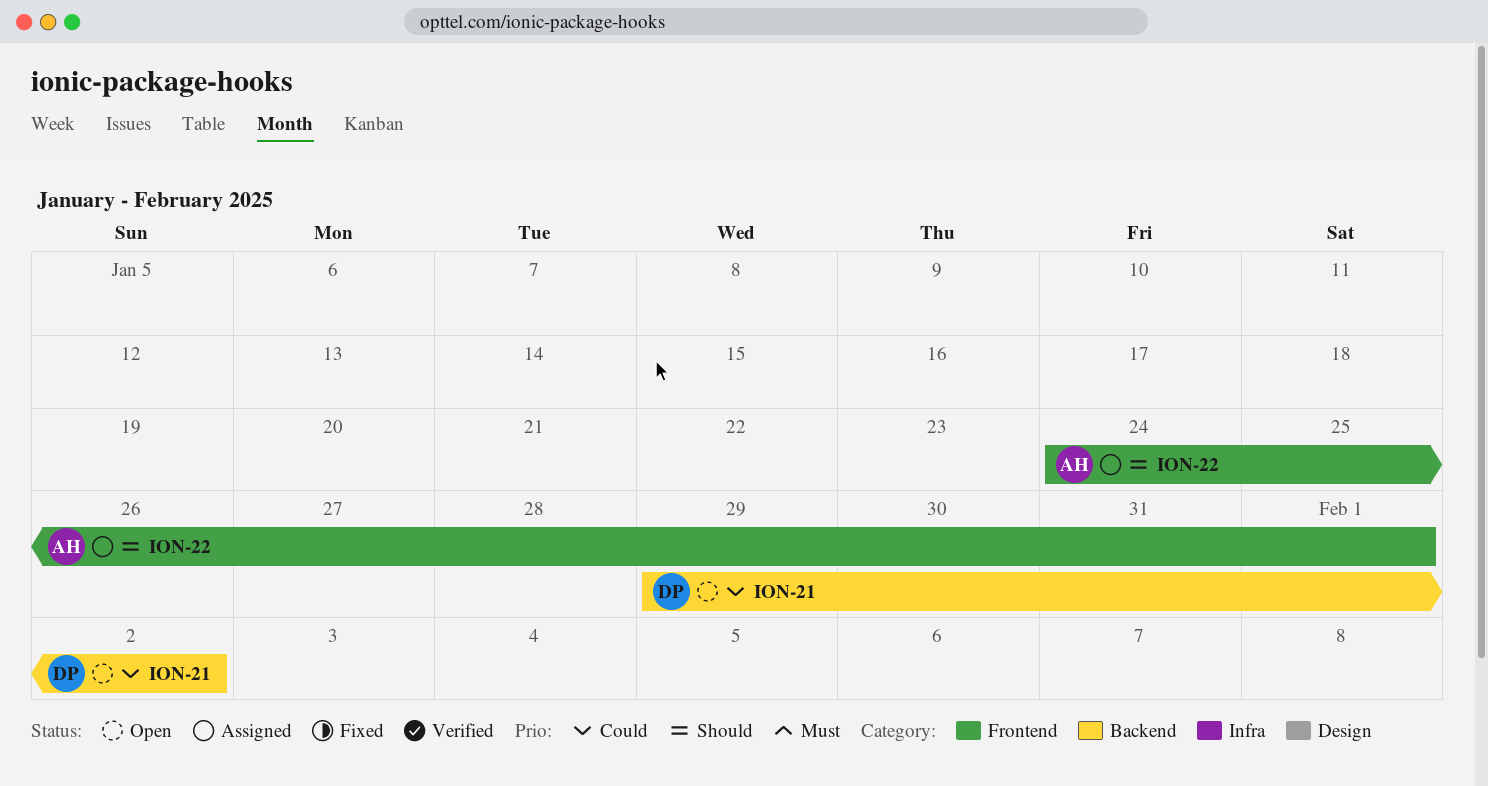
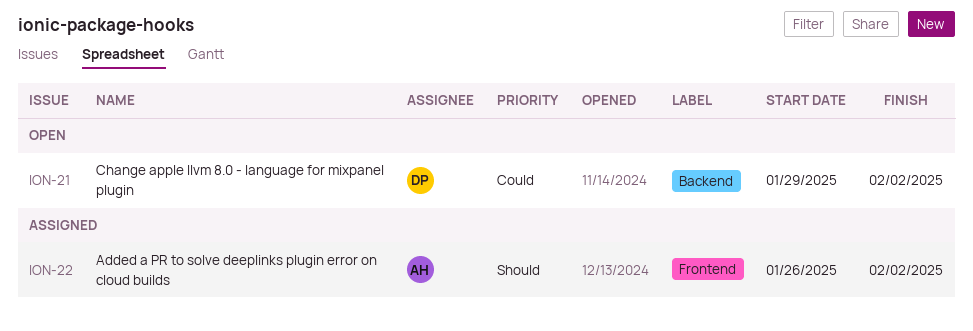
ION-22, start: Jan 24 -> Jan 26
ION-22, due: Feb 1 -> Feb 2

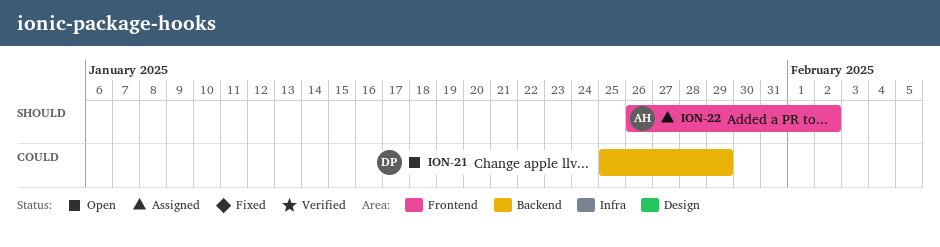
ION-21, start: Jan 29 -> Jan 25
ION-21, due: Feb 2 -> Jan 29

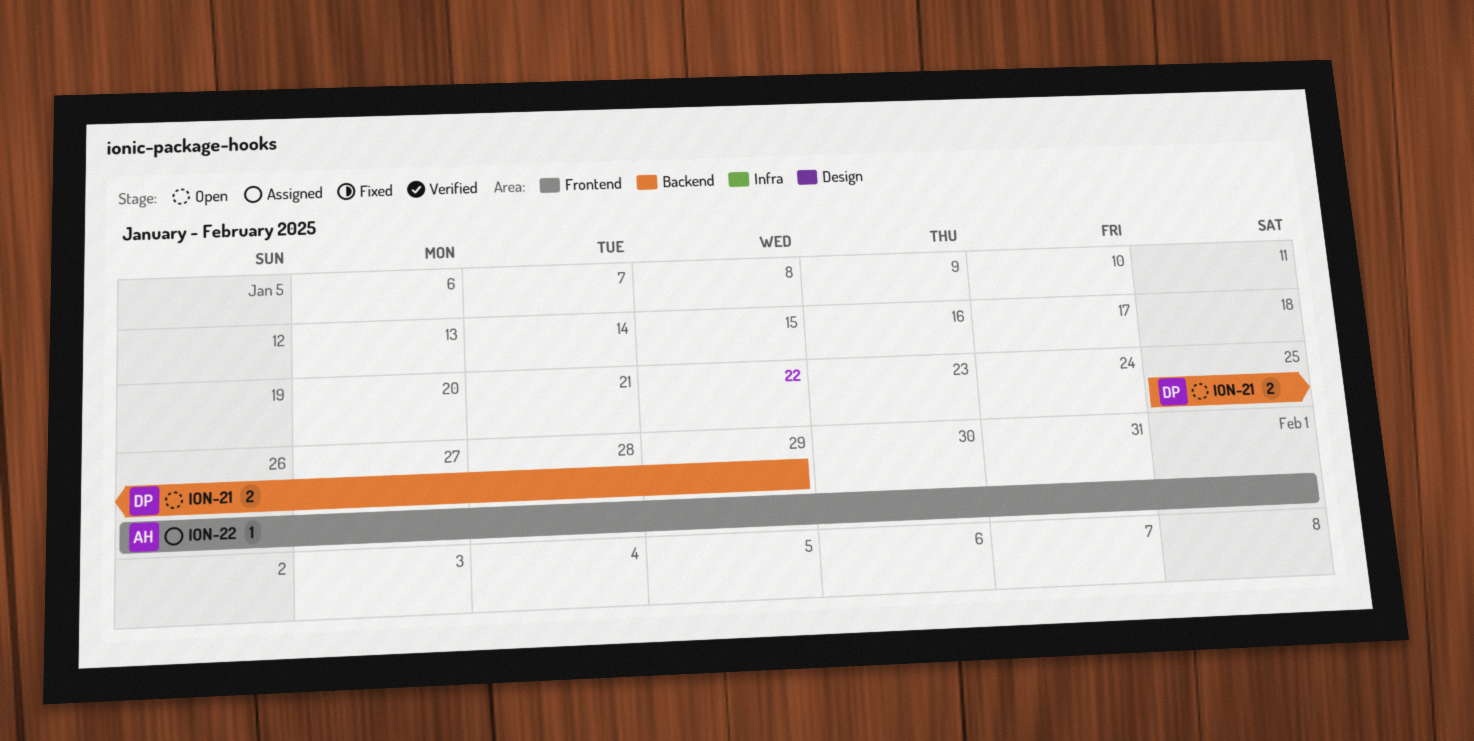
ION-22, due: Feb 2 -> Feb 1

